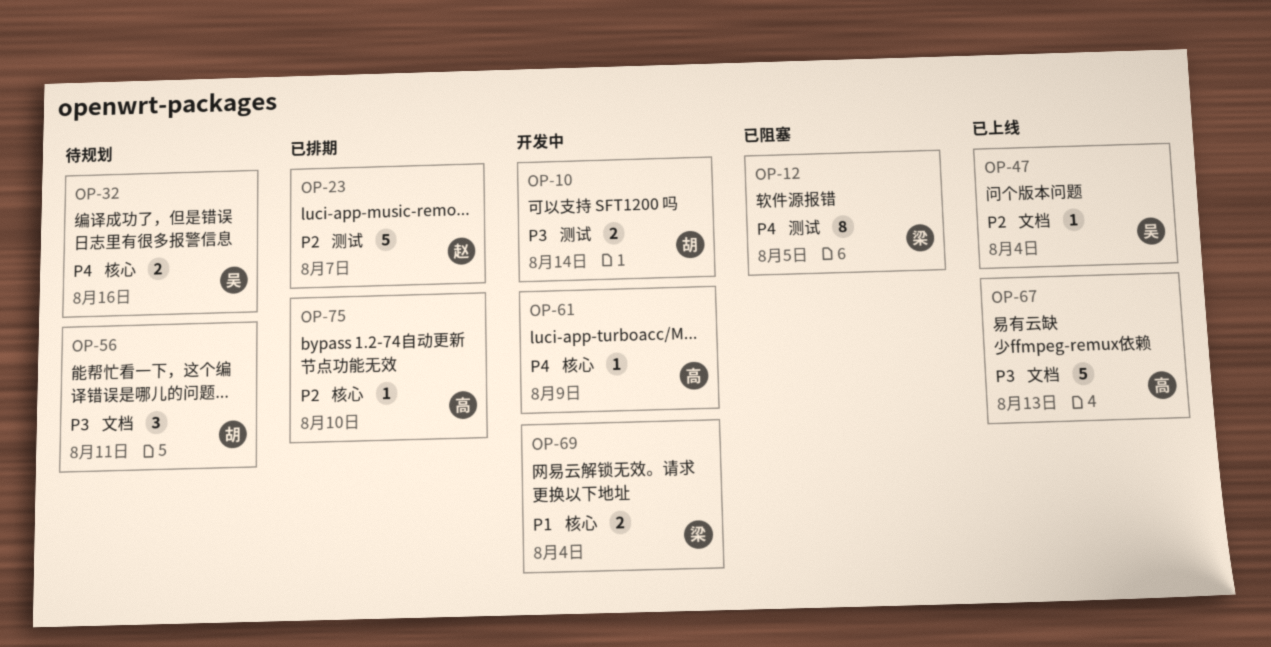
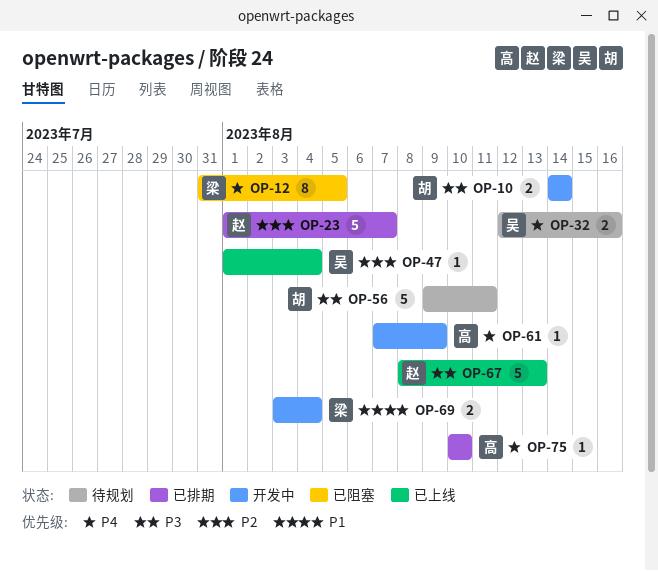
OP-56, estimate: 3 -> 5
OP-67, owner: 高 -> 赵
OP-75, priority: P2 -> P4

